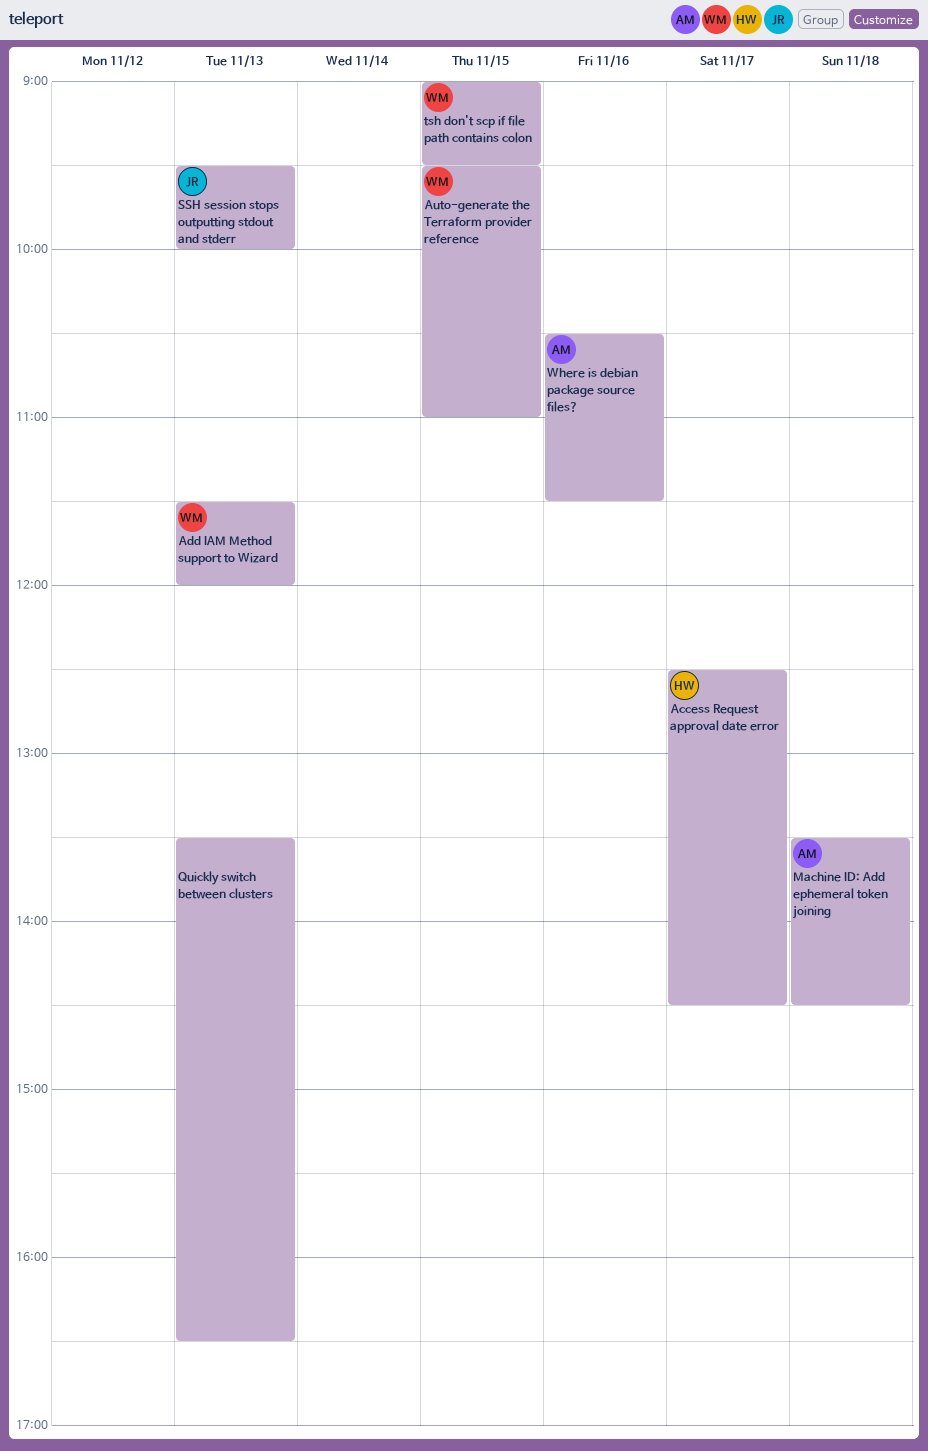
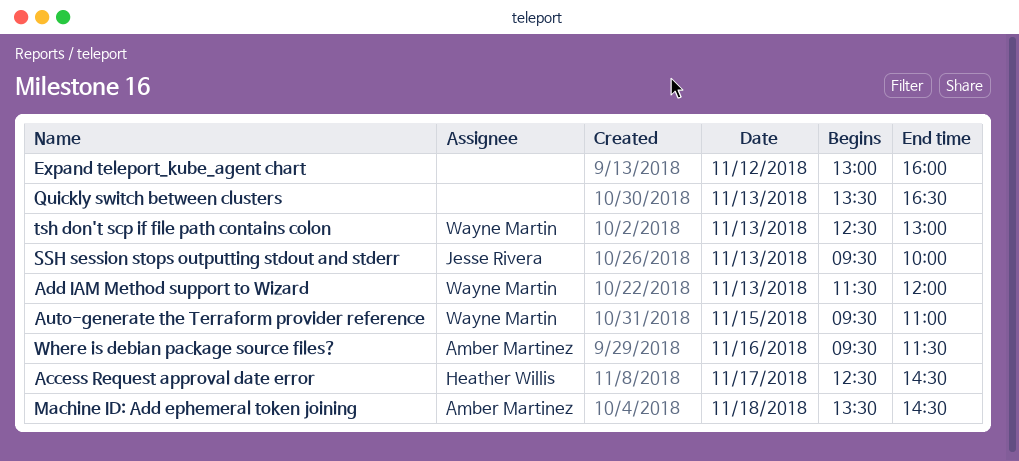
Expand teleport_kube_agent chart: none -> present
tsh don't scp if file path contains colon, day: Nov 15 -> Nov 13
tsh don't scp if file path contains colon, begins: 09:00 -> 12:30
tsh don't scp if file path contains colon, ends: 09:30 -> 13:00
Where is debian package source files?, begins: 10:30 -> 09:30

